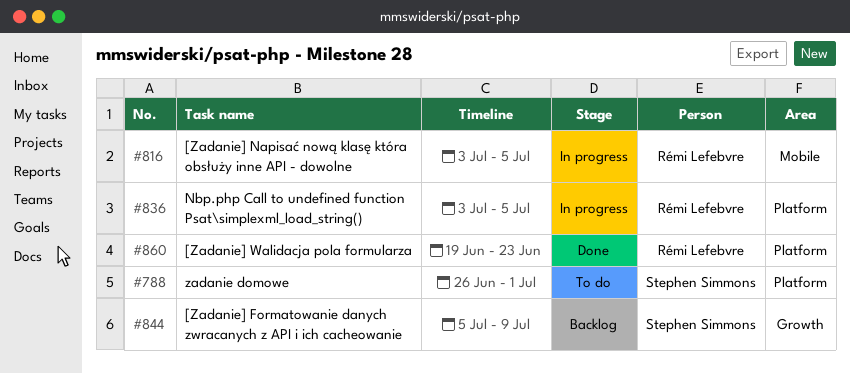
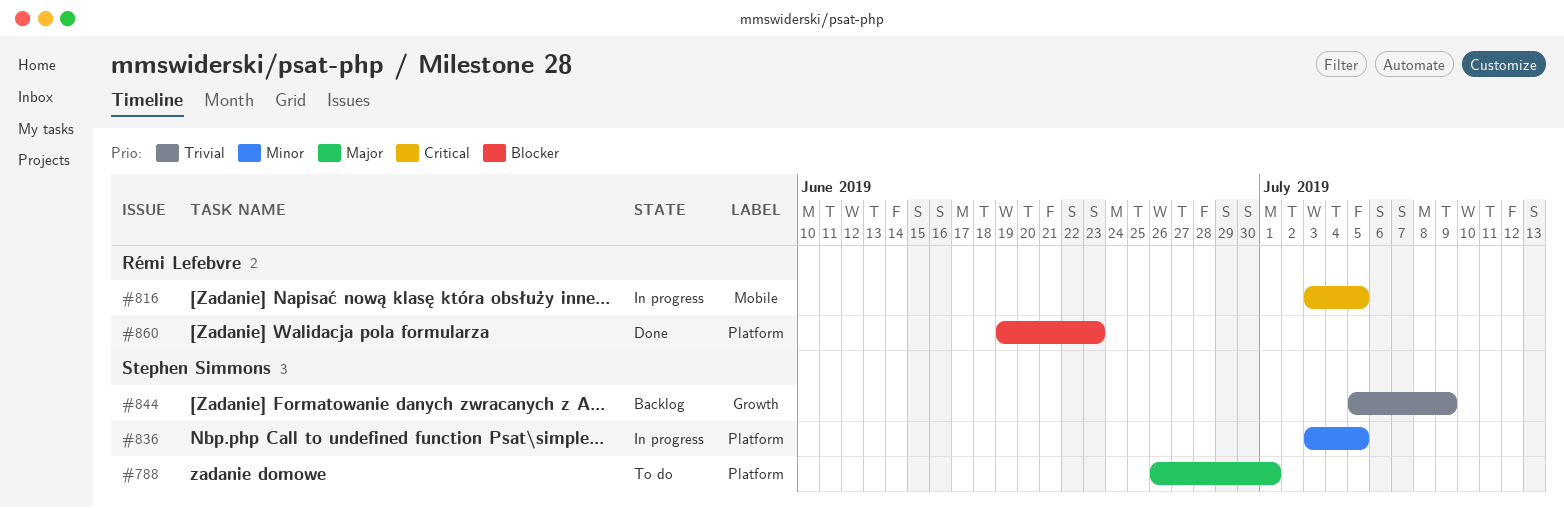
#836, owner: Rémi Lefebvre -> Stephen Simmons

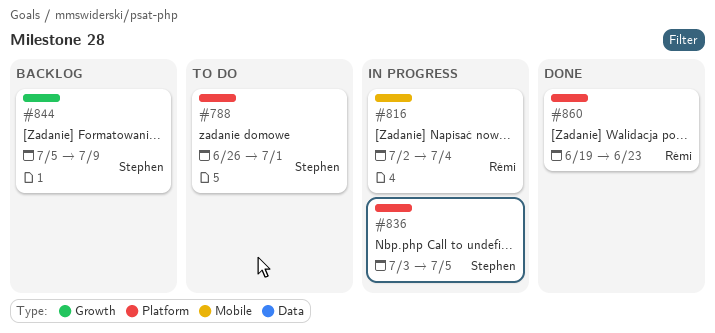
#816, start: Jul 3 -> Jul 2
#816, due: Jul 5 -> Jul 4

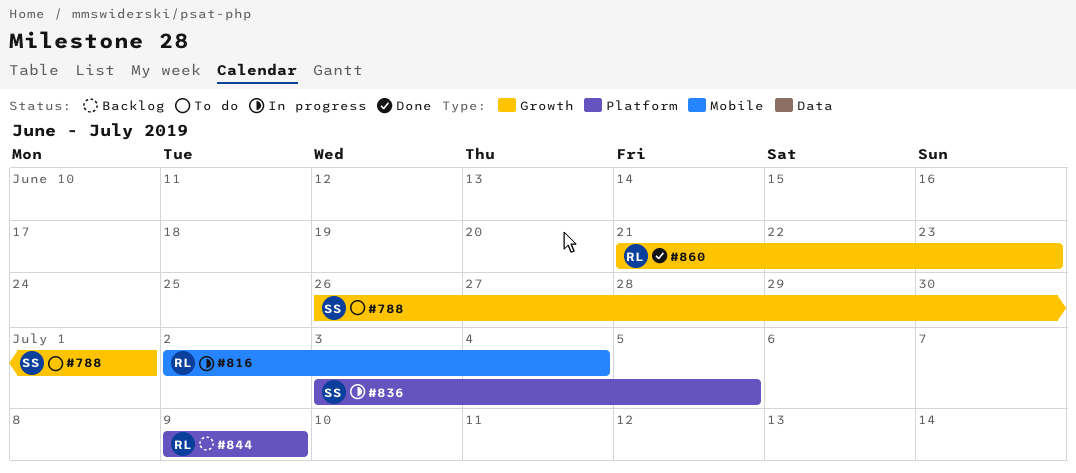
#788, label: Platform -> Growth
#844, owner: Stephen -> Rémi
#844, label: Growth -> Platform
#844, start: Jul 5 -> Jul 9
#860, label: Platform -> Growth
#860, start: Jun 19 -> Jun 21

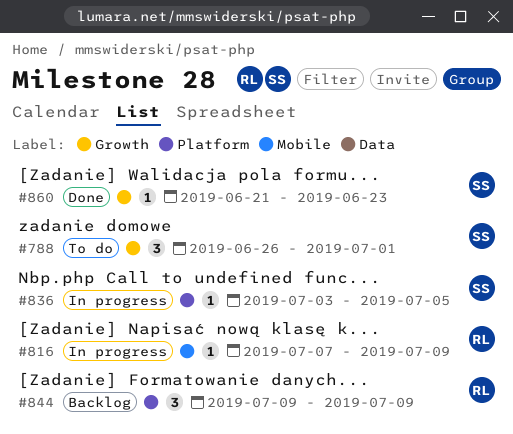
#816, start: Jul 2 -> Jul 7
#816, due: Jul 4 -> Jul 9
#860, owner: RL -> SS

